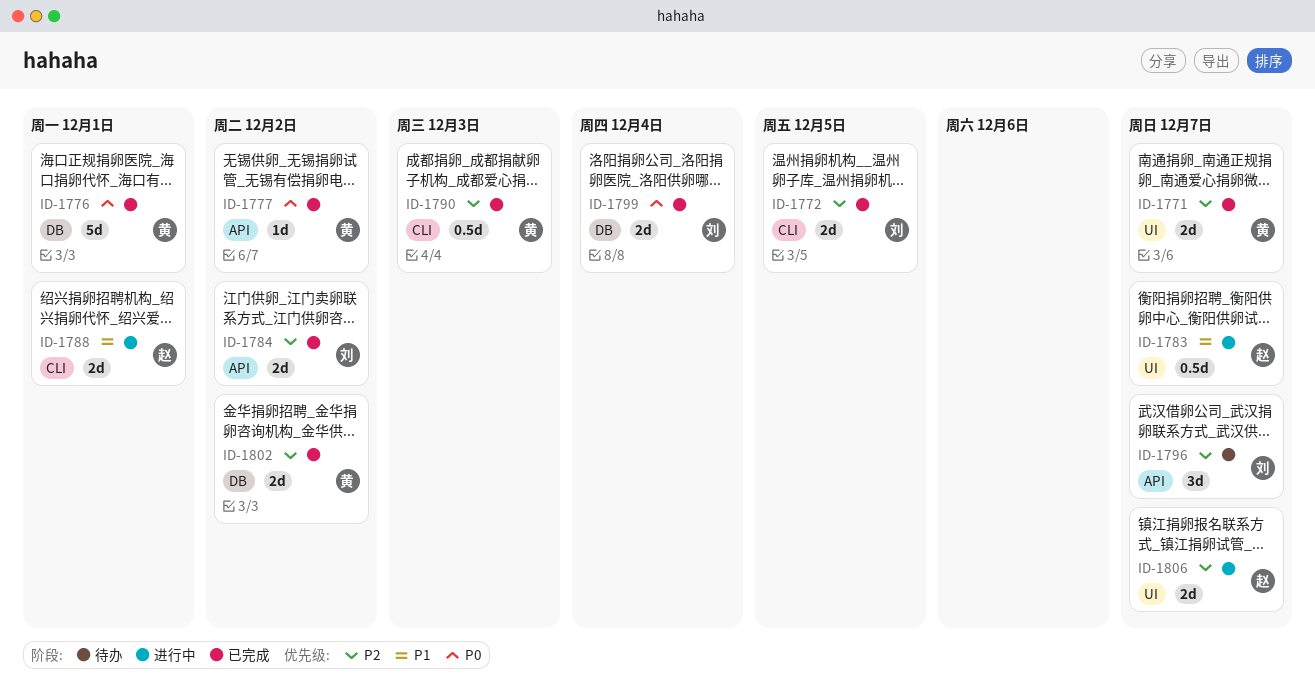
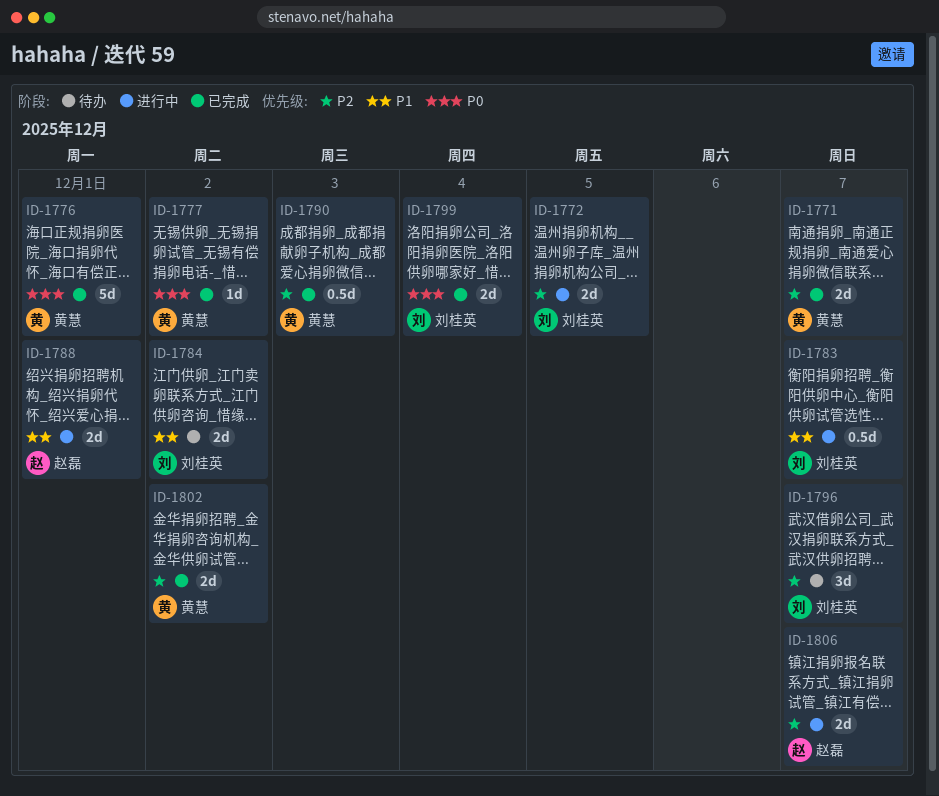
ID-1772, status: 已完成 -> 进行中
ID-1783, owner: 赵磊 -> 刘桂英
ID-1784, status: 已完成 -> 待办
ID-1784, priority: P2 -> P1

